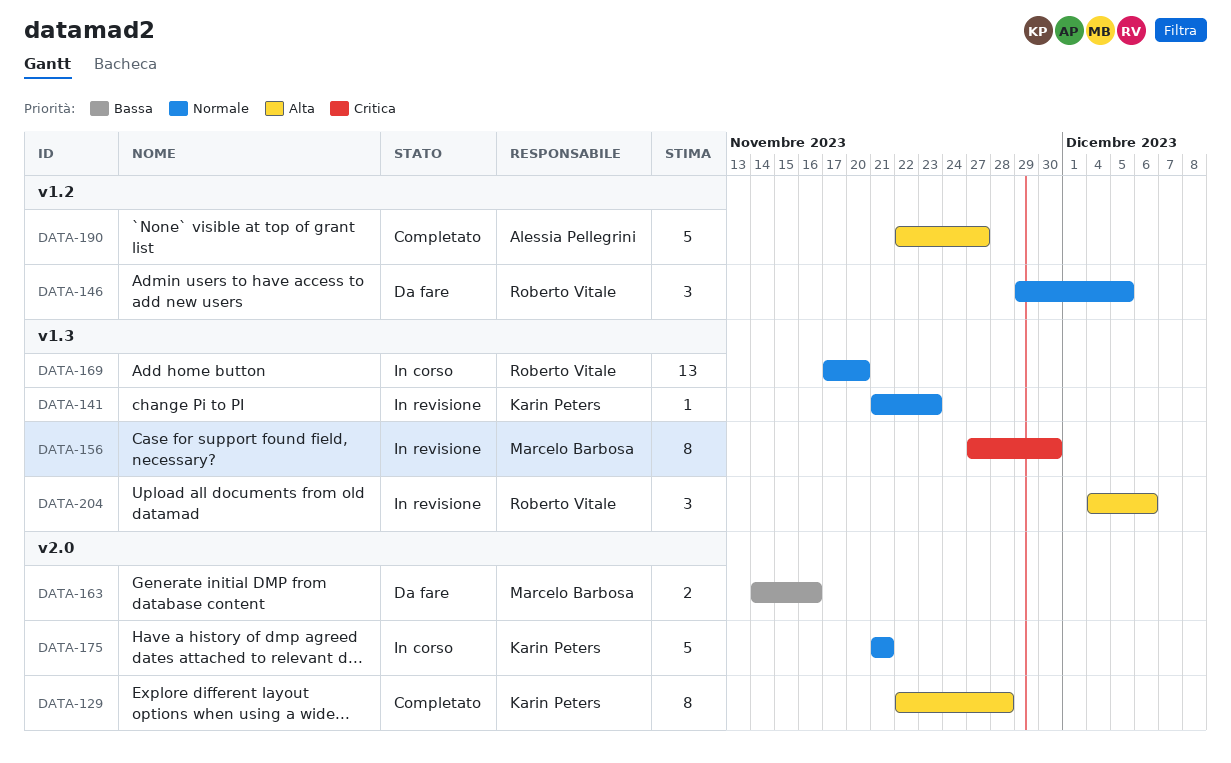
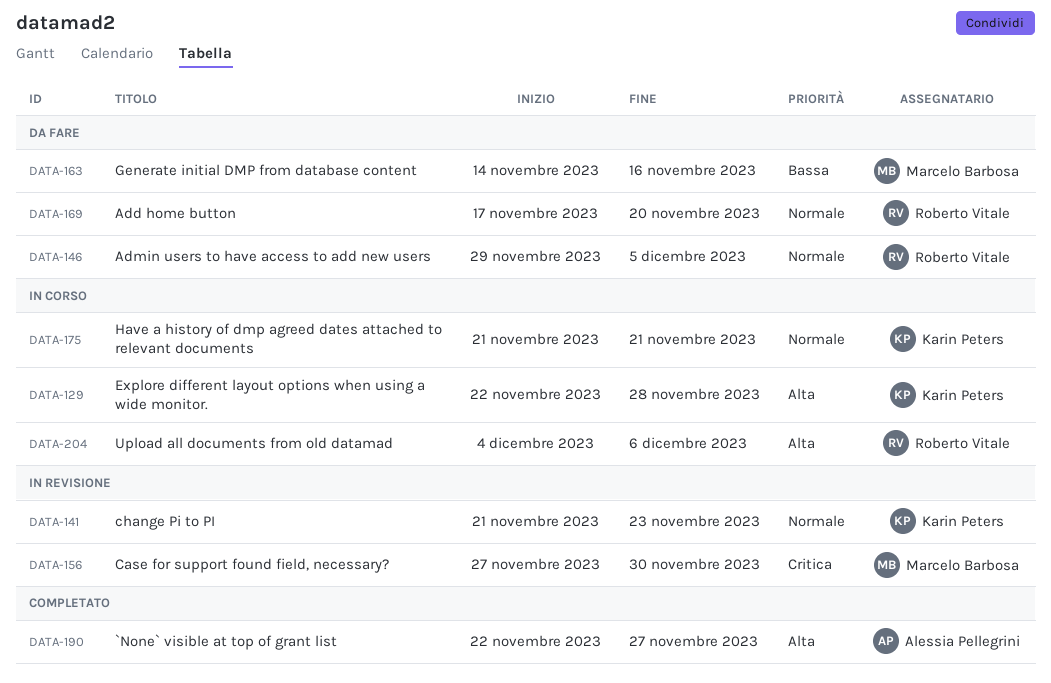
DATA-129, status: Completato -> In corso
DATA-169, status: In corso -> Da fare
DATA-204, status: In revisione -> In corso

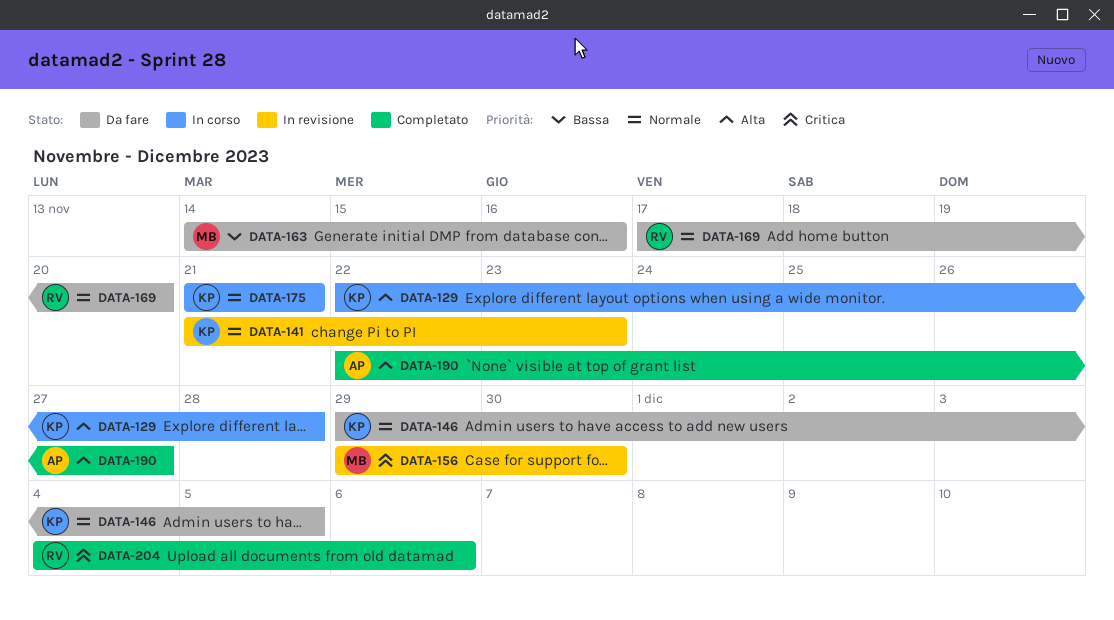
DATA-146, owner: Roberto Vitale -> Karin Peters
DATA-156, start: Nov 27 -> Nov 29
DATA-204, status: In corso -> Completato
DATA-204, priority: Alta -> Critica

